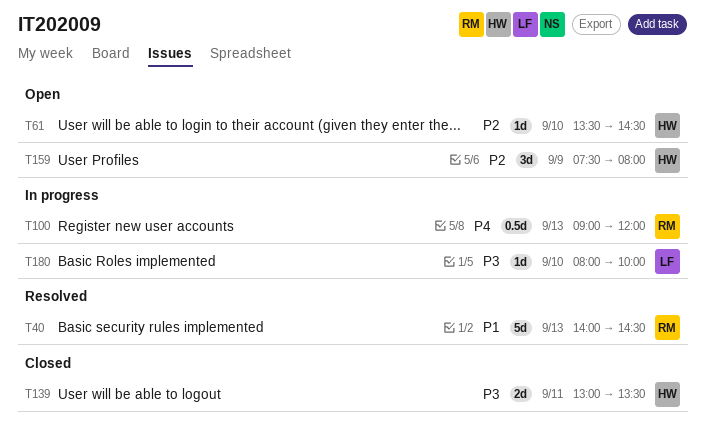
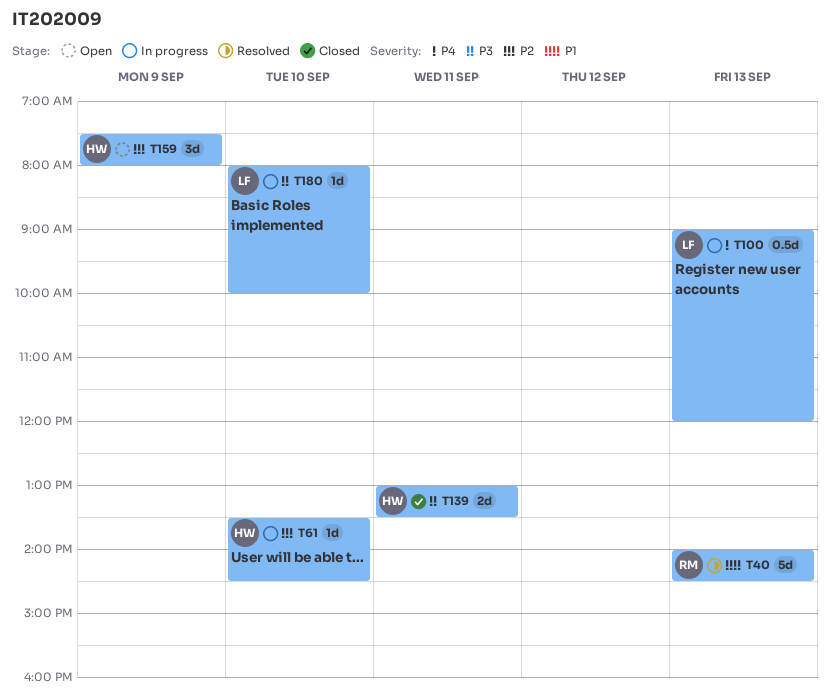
T61, status: Open -> In progress
T100, owner: RM -> LF

